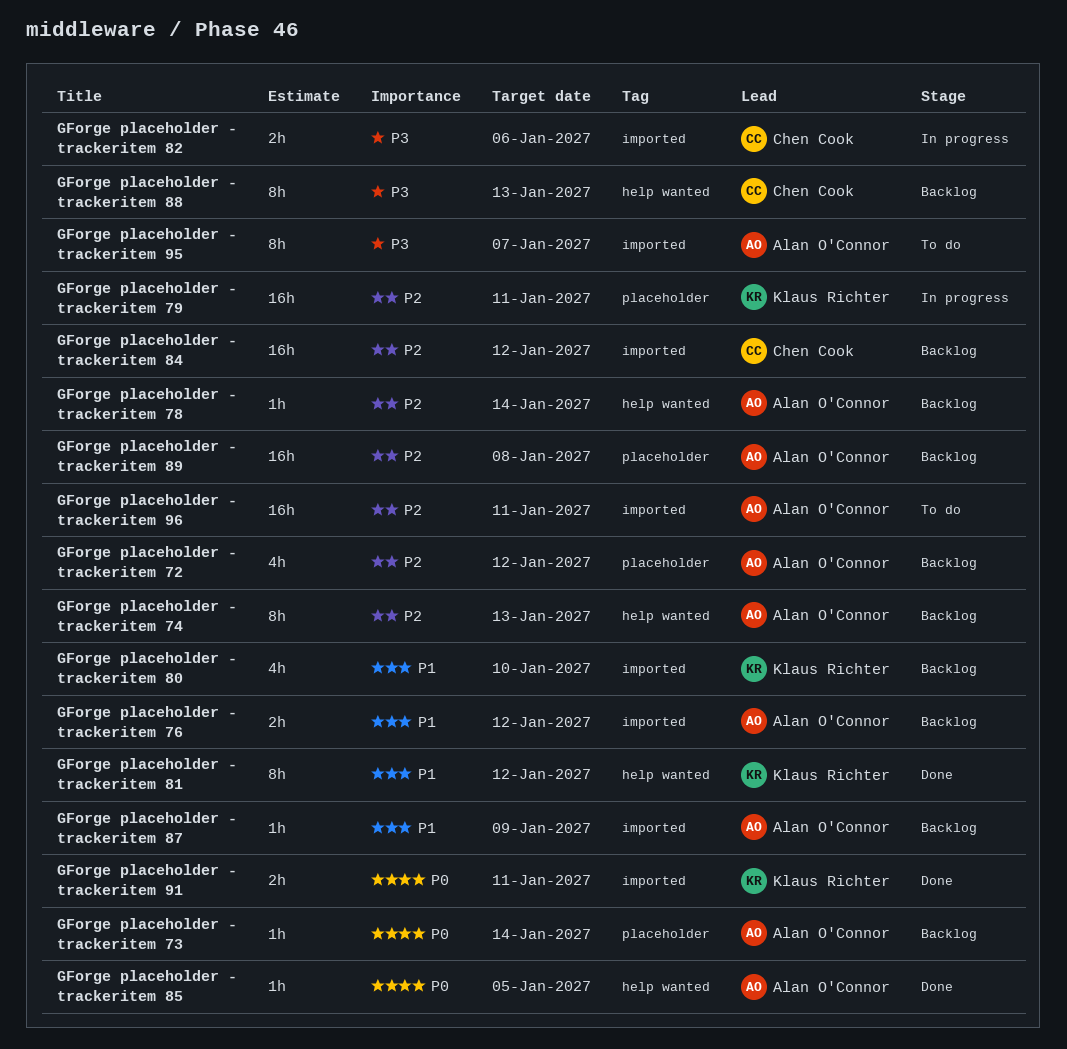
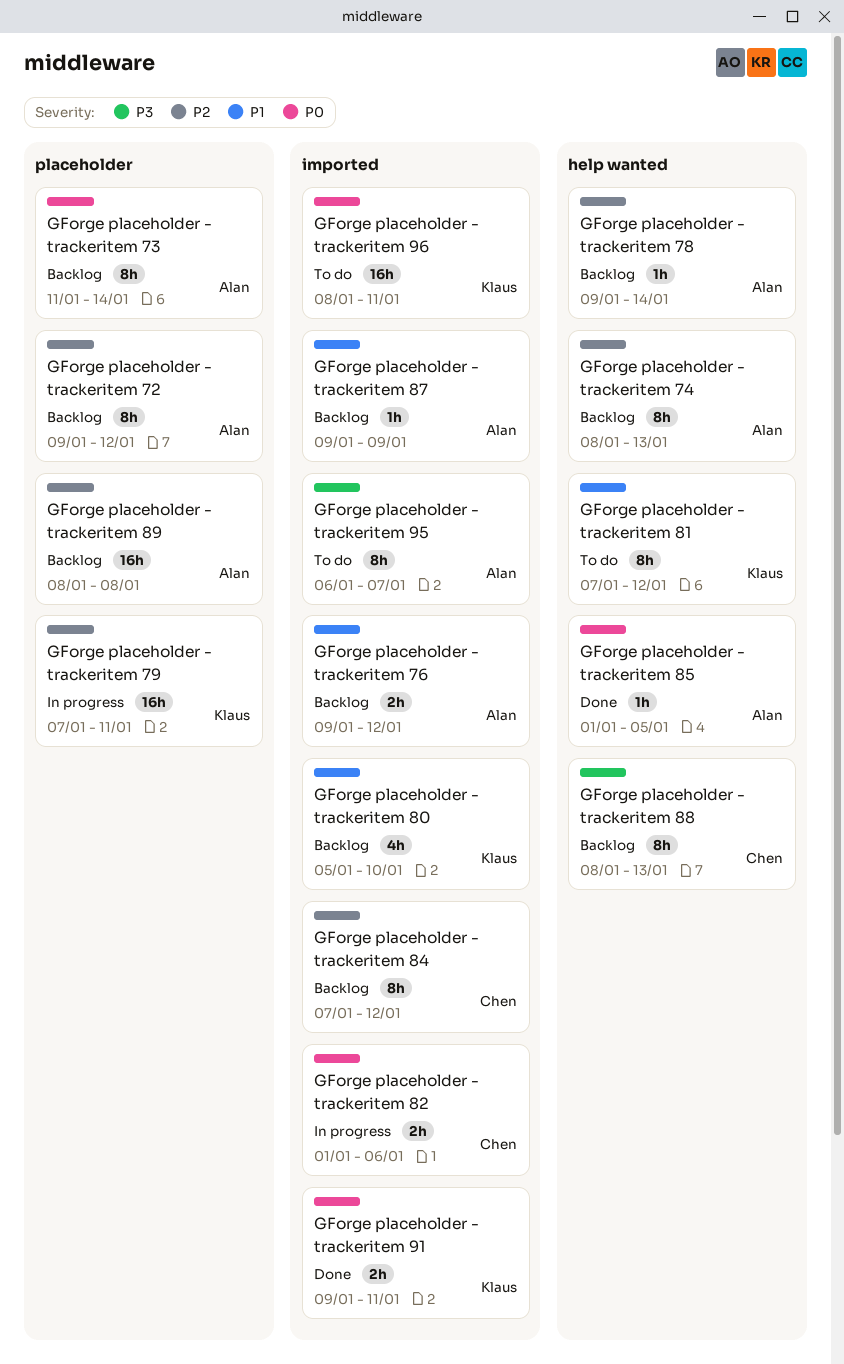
GForge placeholder - trackeritem 72, estimate: 4h -> 8h
GForge placeholder - trackeritem 73, estimate: 1h -> 8h
GForge placeholder - trackeritem 81, status: Done -> To do
GForge placeholder - trackeritem 82, priority: P3 -> P0
GForge placeholder - trackeritem 84, estimate: 16h -> 8h
GForge placeholder - trackeritem 96, owner: Alan O'Connor -> Klaus Richter
GForge placeholder - trackeritem 96, priority: P2 -> P0

